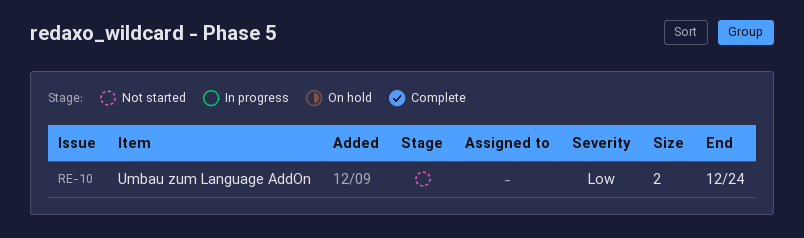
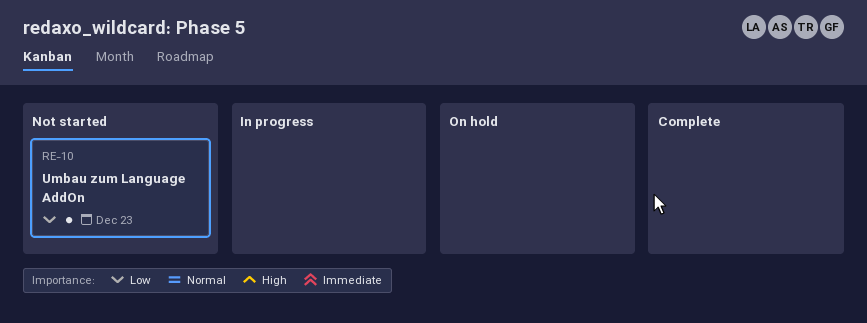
RE-10, estimate: 2 -> 1
RE-10, due: Dec 24 -> Dec 23

